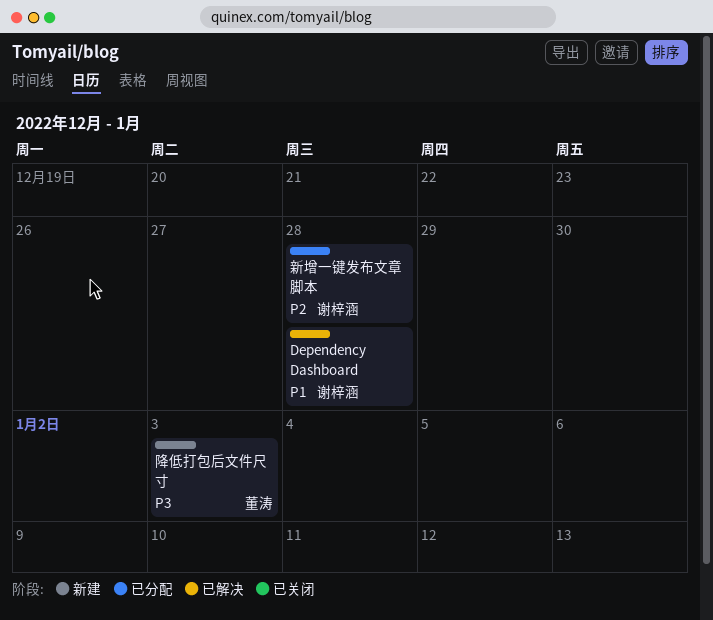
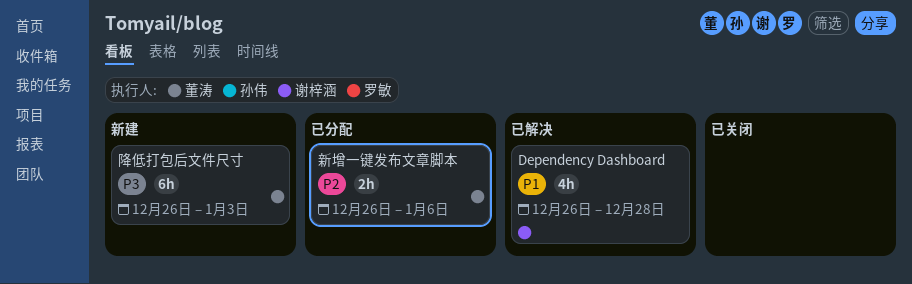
新增一键发布文章脚本, owner: 谢梓涵 -> 董涛
新增一键发布文章脚本, due: Dec 28 -> Jan 6

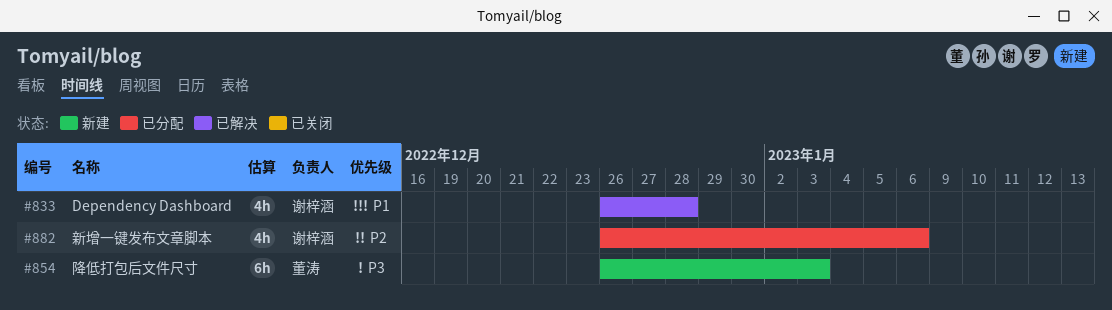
新增一键发布文章脚本, owner: 董涛 -> 谢梓涵
新增一键发布文章脚本, estimate: 2h -> 4h

